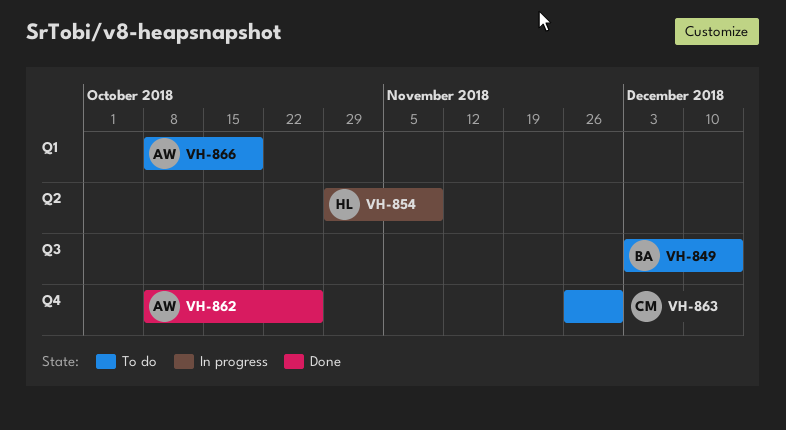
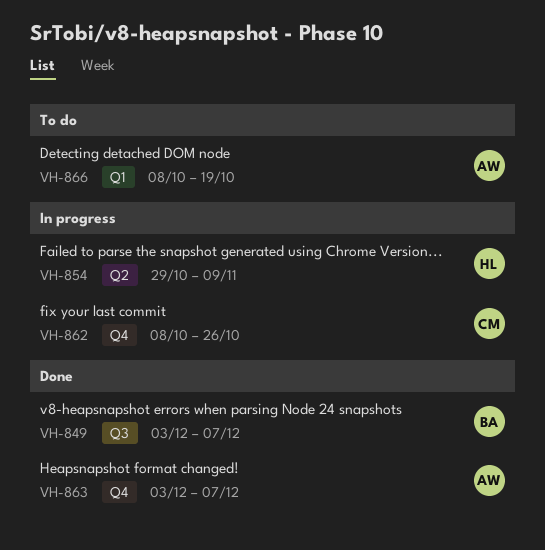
VH-849, status: To do -> Done
VH-849, due: Dec 14 -> Dec 7
VH-862, status: Done -> In progress
VH-862, owner: AW -> CM
VH-863, status: To do -> Done
VH-863, owner: CM -> AW
VH-863, start: Nov 26 -> Dec 3
VH-863, due: Nov 30 -> Dec 7

